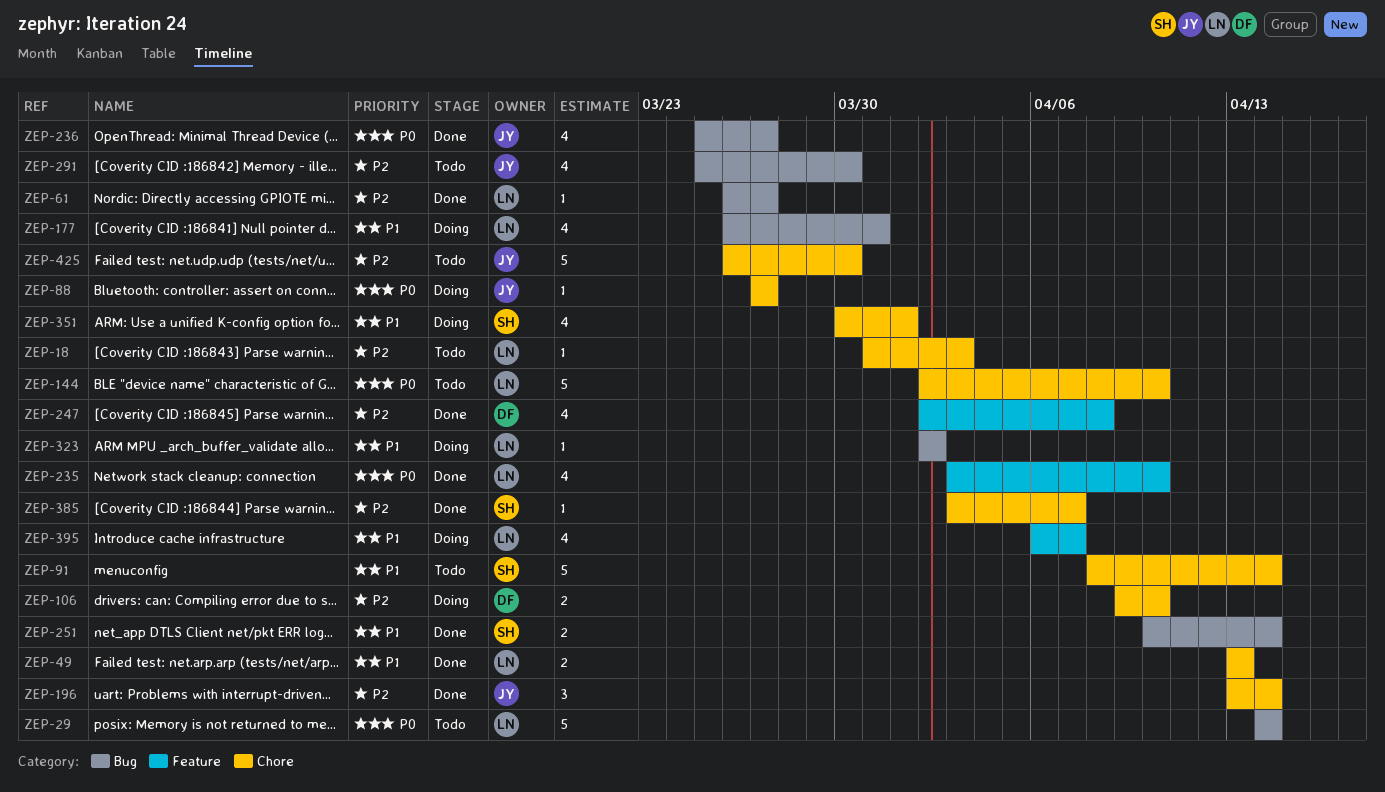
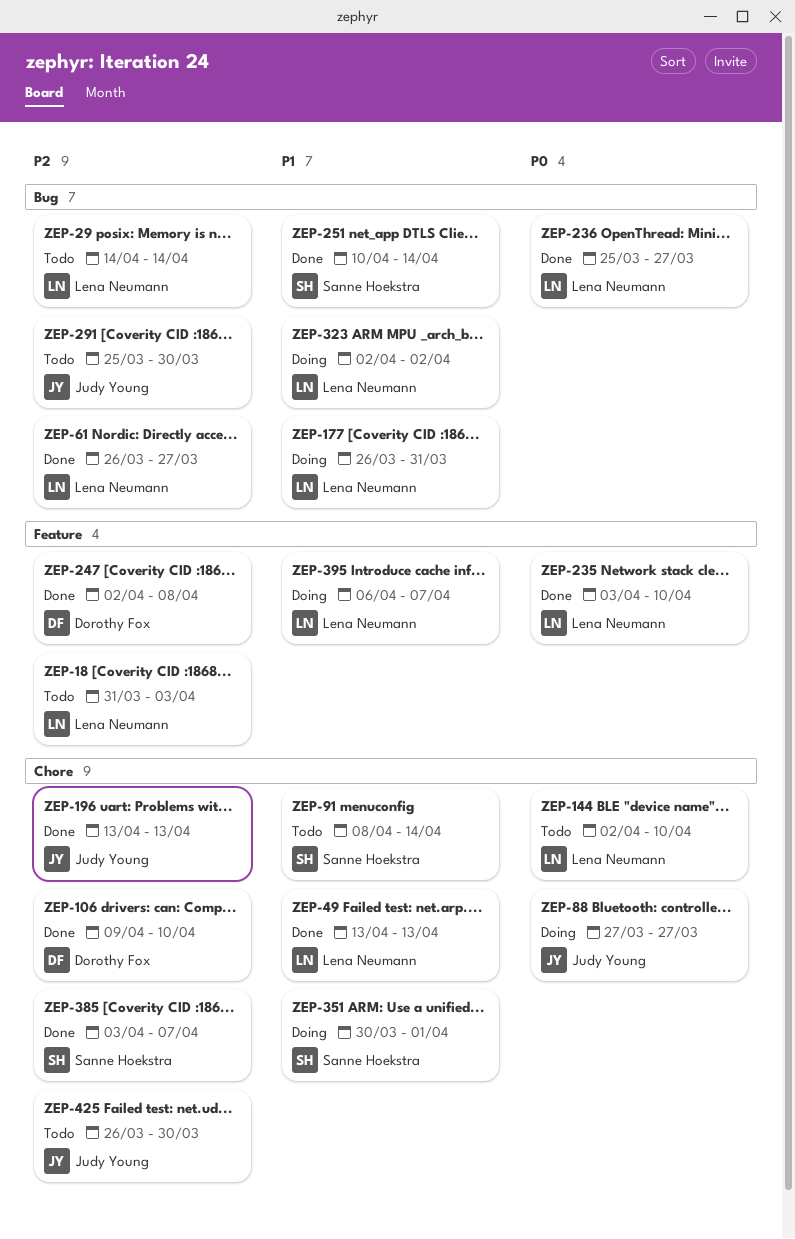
ZEP-18, label: Chore -> Feature
ZEP-29, priority: P0 -> P2
ZEP-106, status: Doing -> Done
ZEP-196, due: Apr 14 -> Apr 13
ZEP-236, owner: Judy Young -> Lena Neumann

